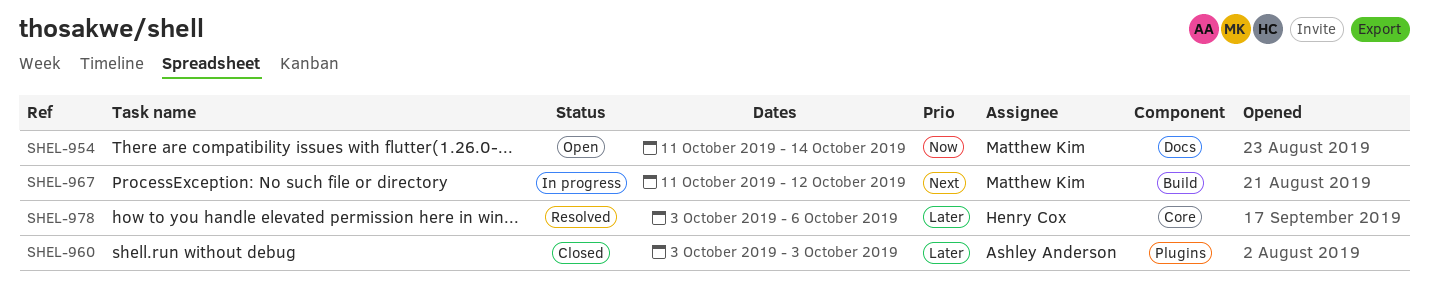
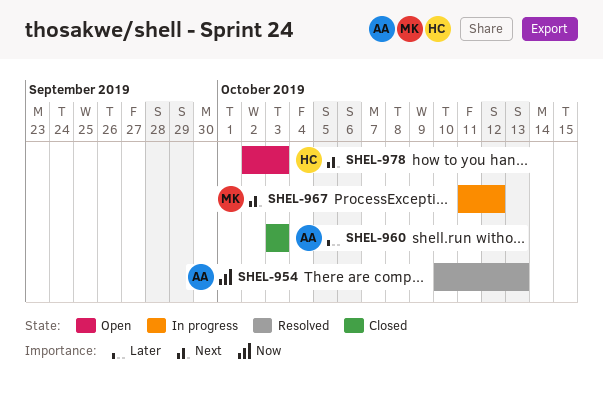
SHEL-954, status: Open -> Resolved
SHEL-954, owner: Matthew Kim -> Ashley Anderson
SHEL-954, start: Oct 11 -> Oct 10
SHEL-954, due: Oct 14 -> Oct 13
SHEL-978, status: Resolved -> Open
SHEL-978, priority: Later -> Next
SHEL-978, start: Oct 3 -> Oct 2
SHEL-978, due: Oct 6 -> Oct 3

